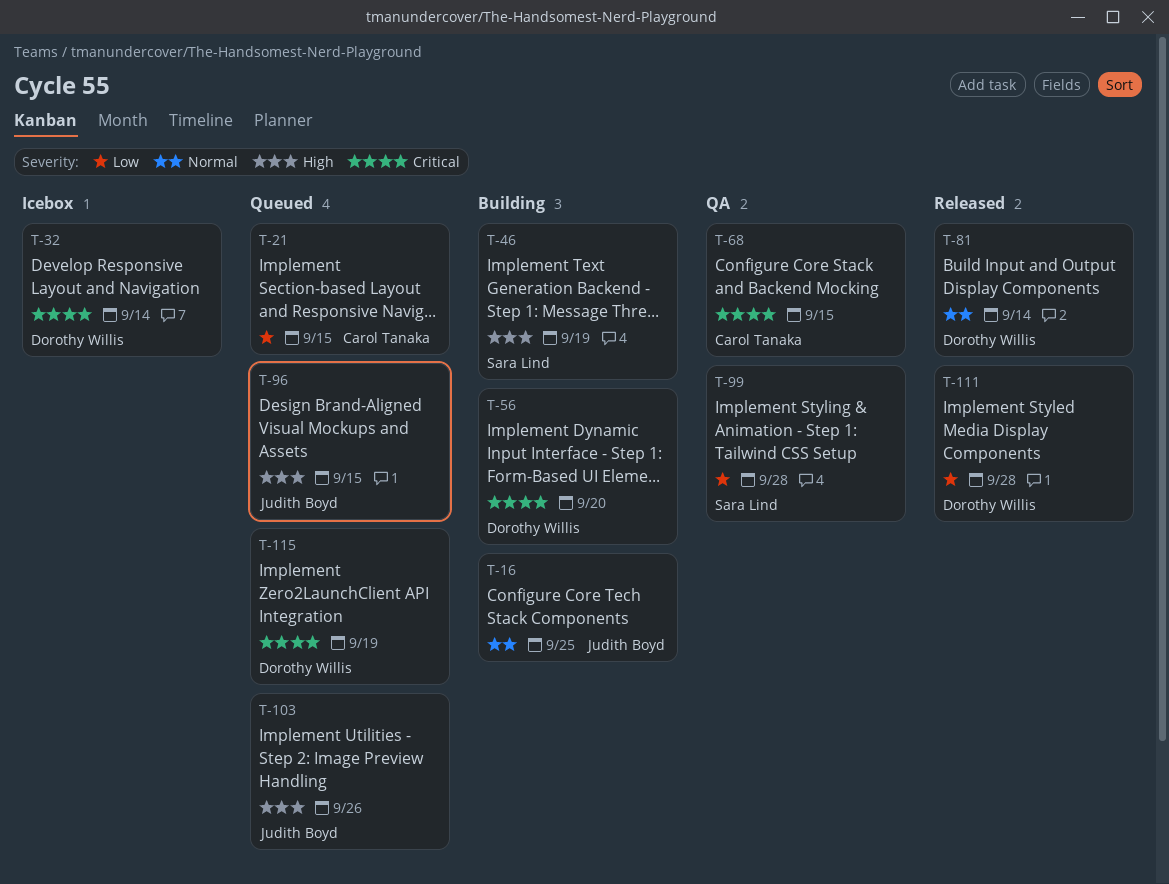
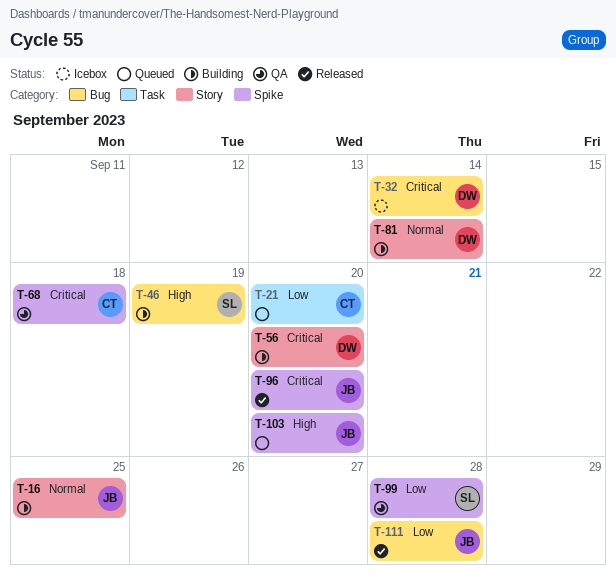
T-21, due: Sep 15 -> Sep 20
T-68, due: Sep 15 -> Sep 18
T-81, status: Released -> Building
T-96, status: Queued -> Released
T-96, priority: High -> Critical
T-96, due: Sep 15 -> Sep 20
T-103, due: Sep 26 -> Sep 20
T-111, owner: Dorothy Willis -> Judith Boyd
T-115: present -> none

